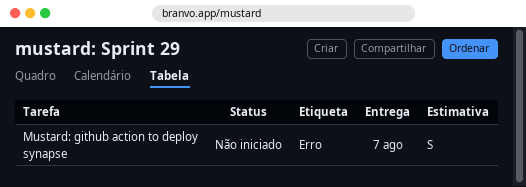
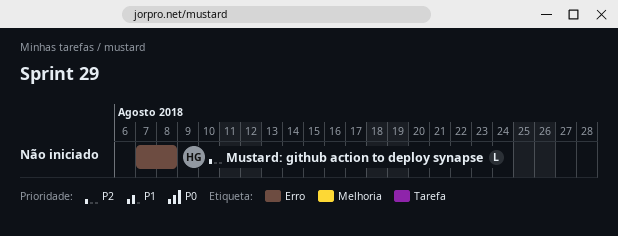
Mustard: github action to deploy synapse, estimate: S -> L
Mustard: github action to deploy synapse, due: Aug 7 -> Aug 8

